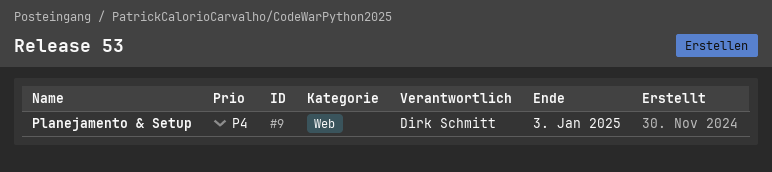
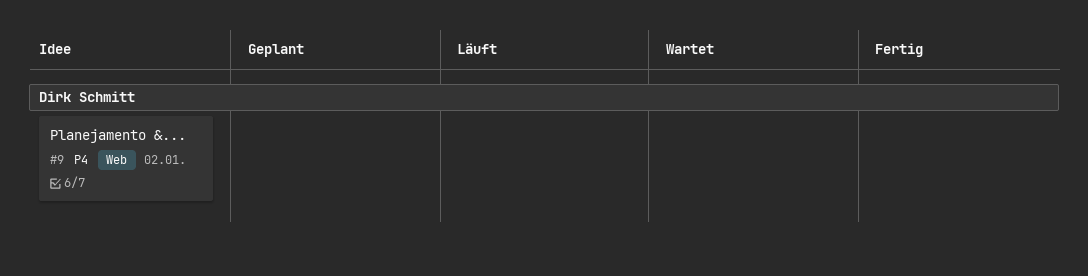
#9, due: Jan 3 -> Jan 2

